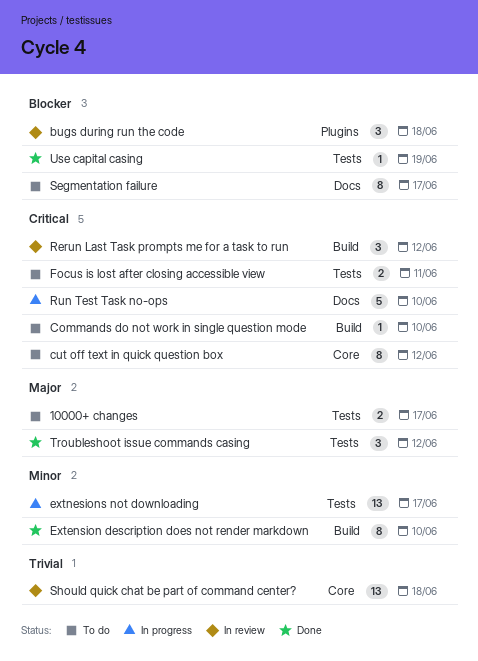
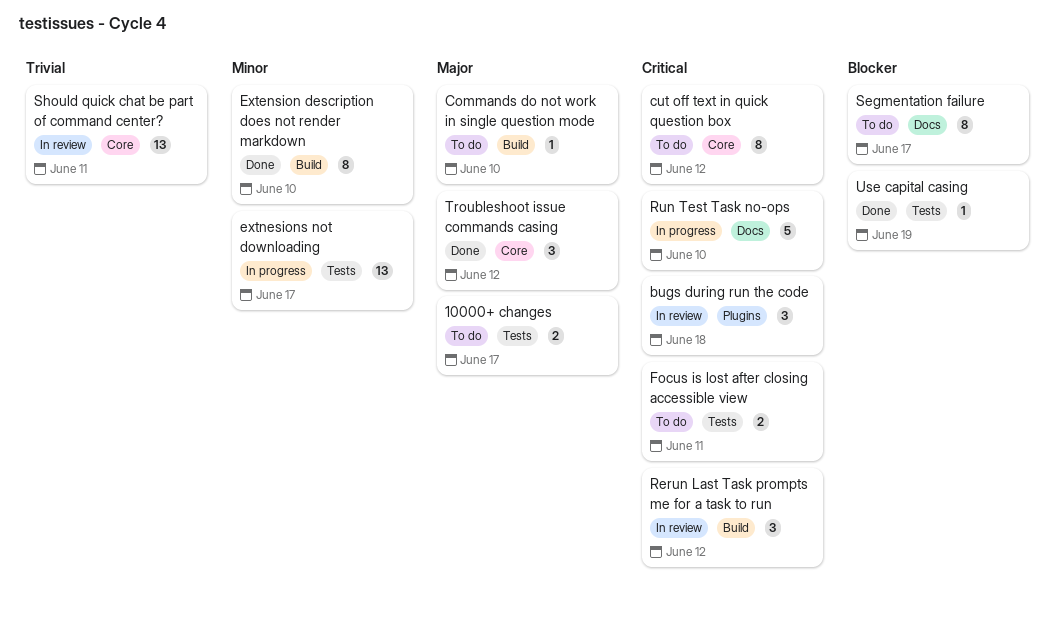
bugs during run the code, priority: Blocker -> Critical
Commands do not work in single question mode, priority: Critical -> Major
Should quick chat be part of command center?, due: Jun 18 -> Jun 11
Troubleshoot issue commands casing, label: Tests -> Core

